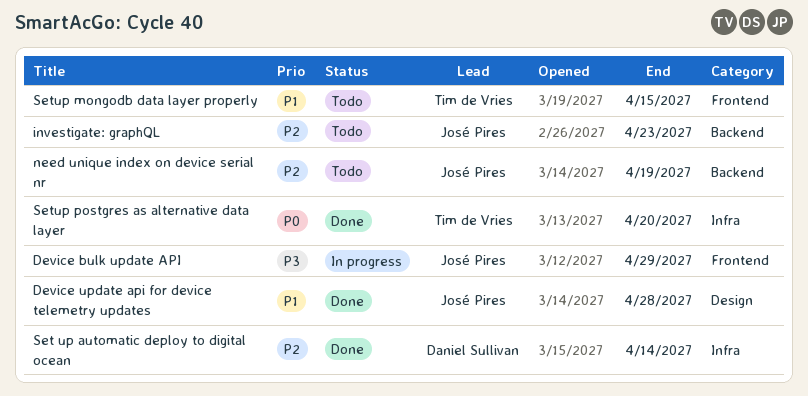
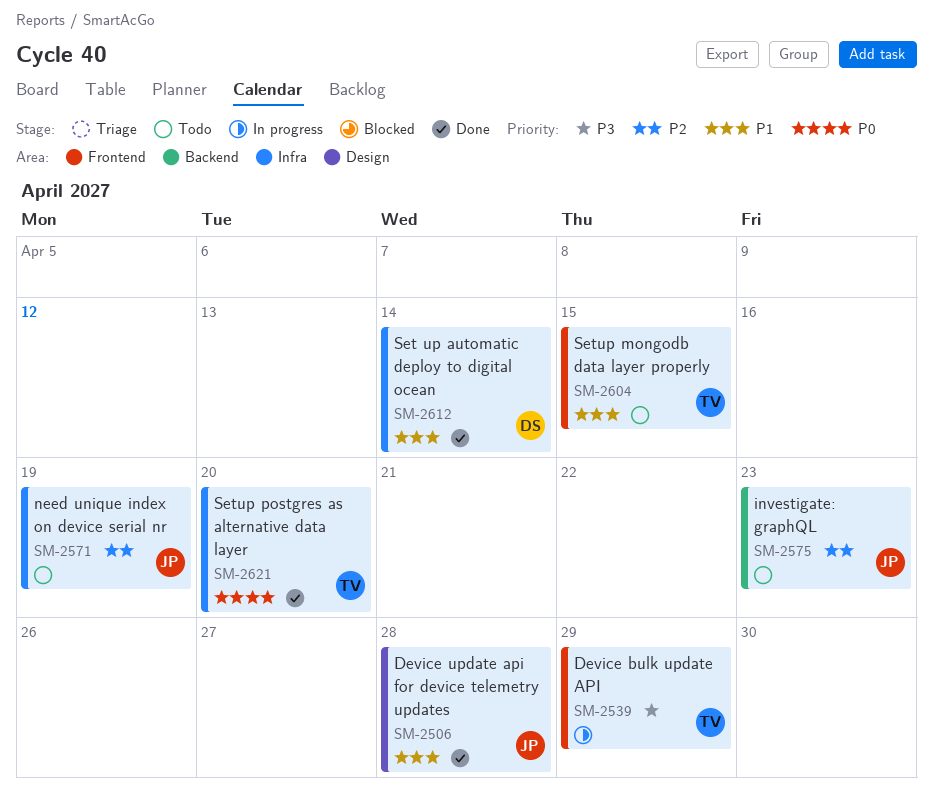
Device bulk update API, owner: José Pires -> Tim de Vries
need unique index on device serial nr, label: Backend -> Infra
Set up automatic deploy to digital ocean, priority: P2 -> P1

